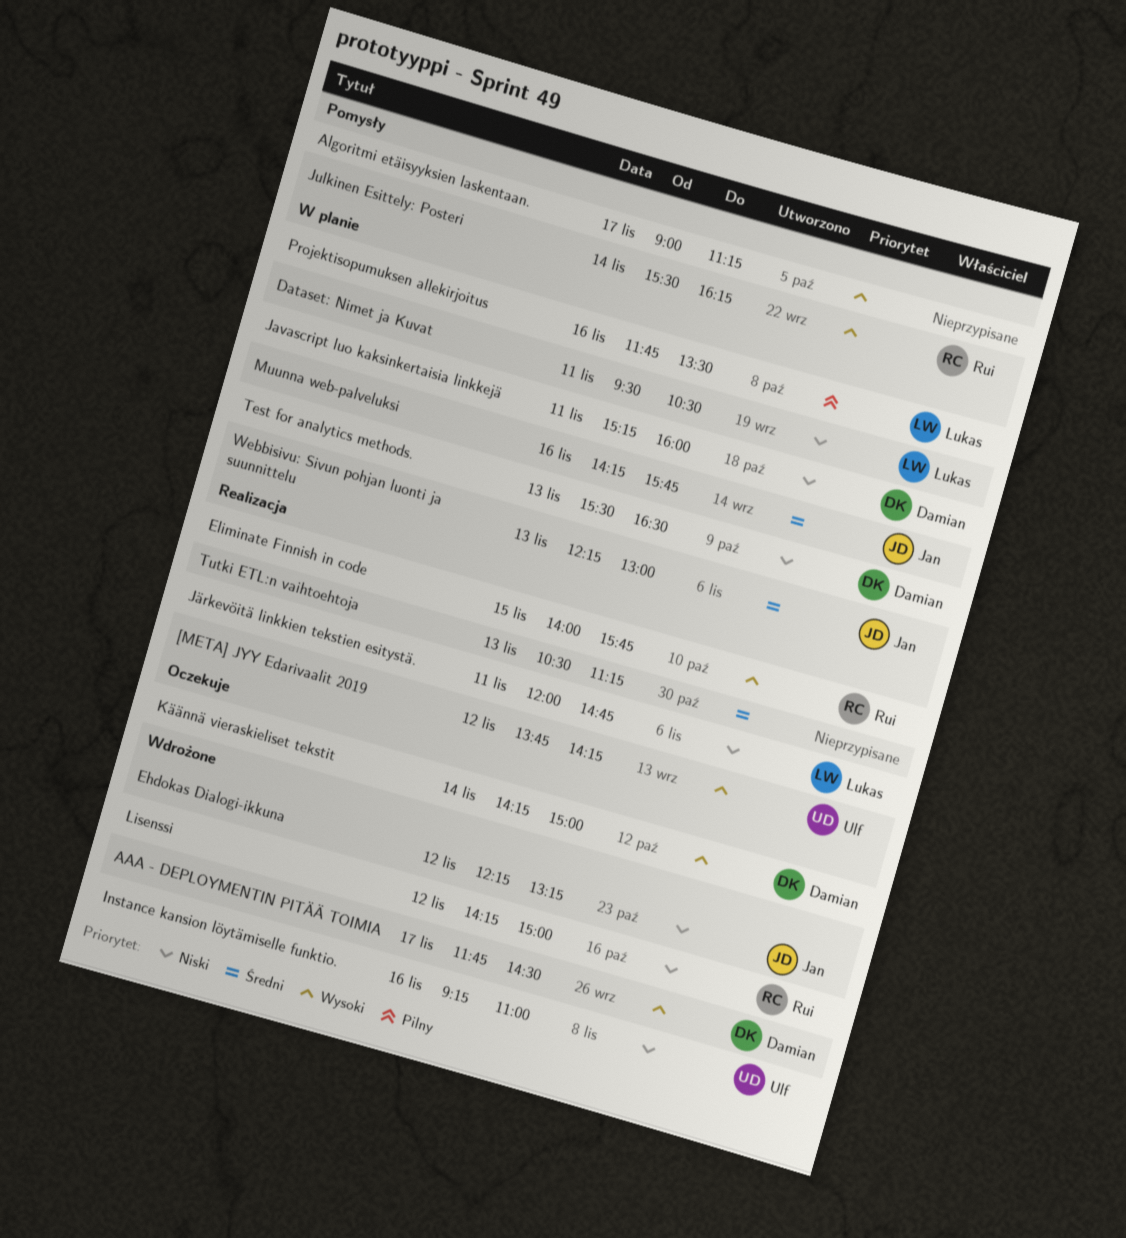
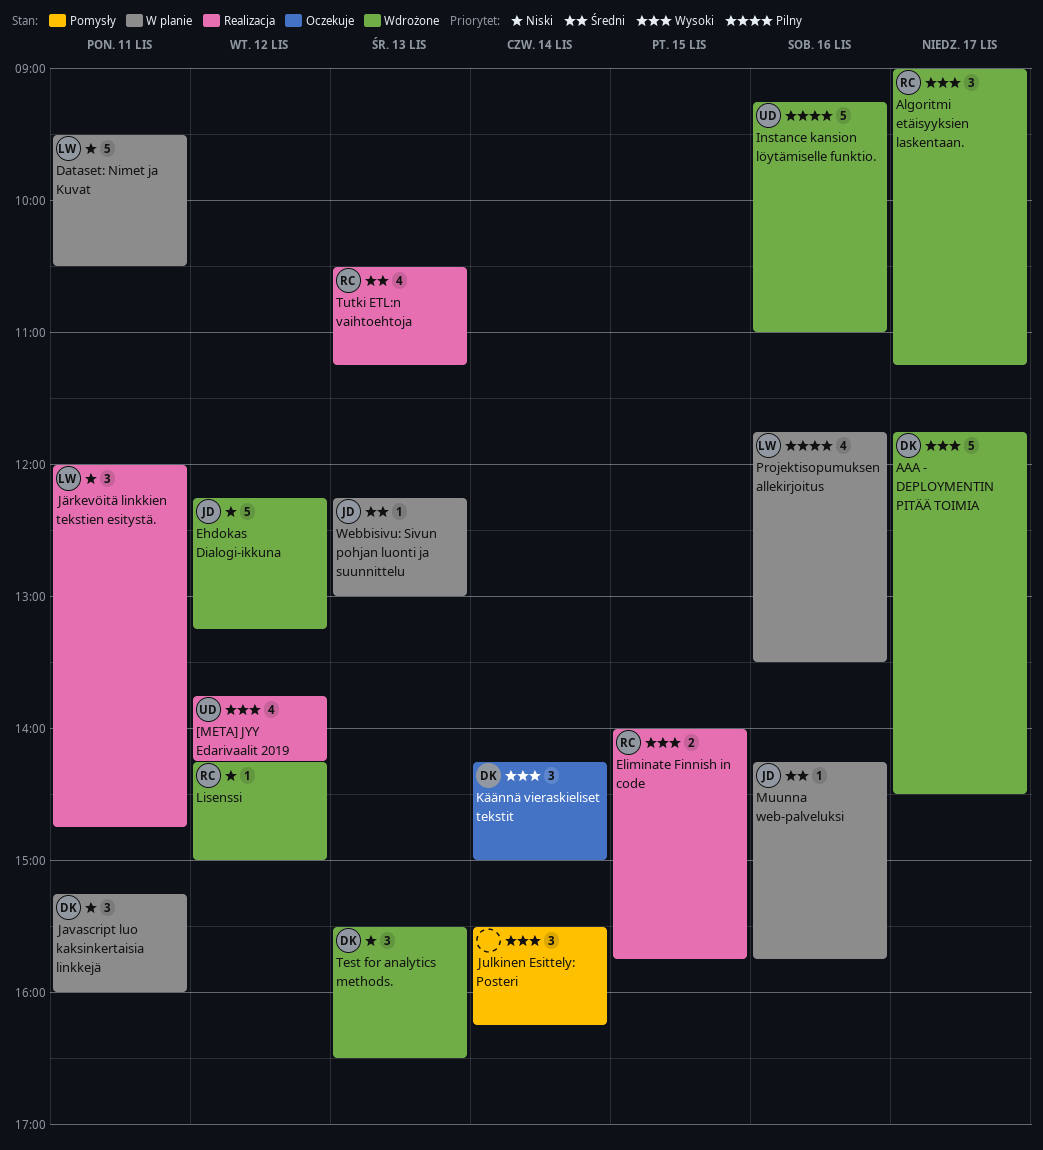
Algoritmi etäisyyksien laskentaan., status: Pomysły -> Wdrożone
Algoritmi etäisyyksien laskentaan., owner: none -> Rui
Instance kansion löytämiselle funktio., priority: Niski -> Pilny
Julkinen Esittely: Posteri, owner: Rui -> none
Test for analytics methods., status: W planie -> Wdrożone
Tutki ETL:n vaihtoehtoja, owner: none -> Rui

